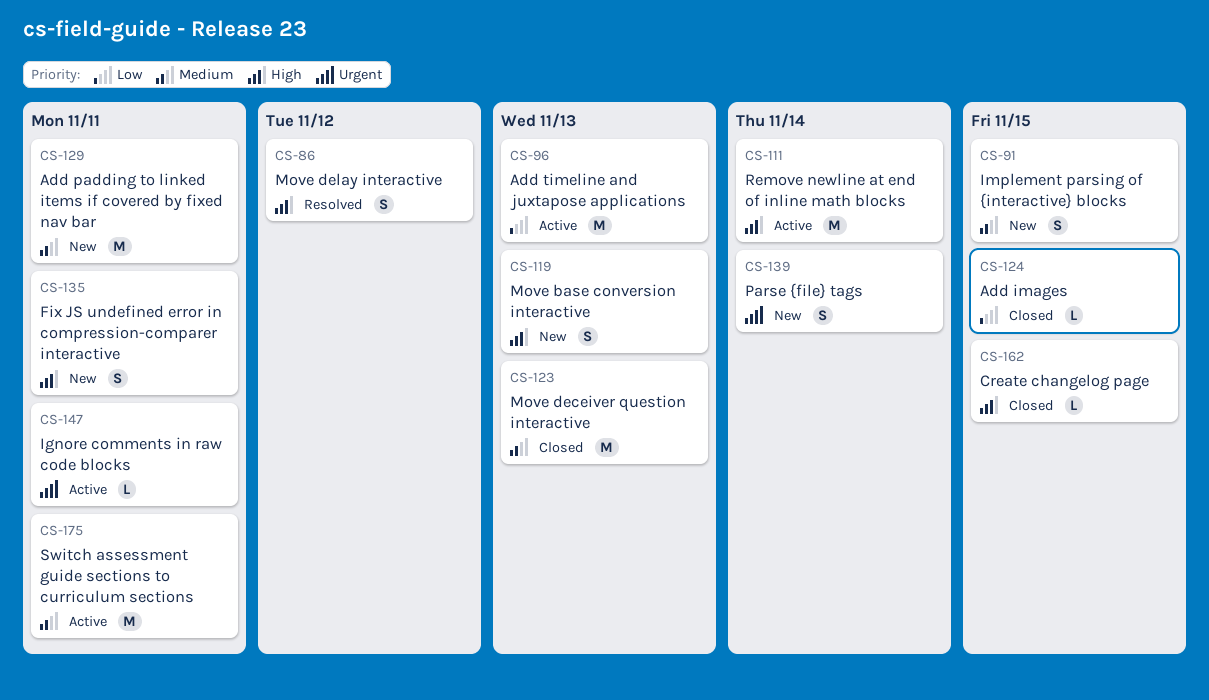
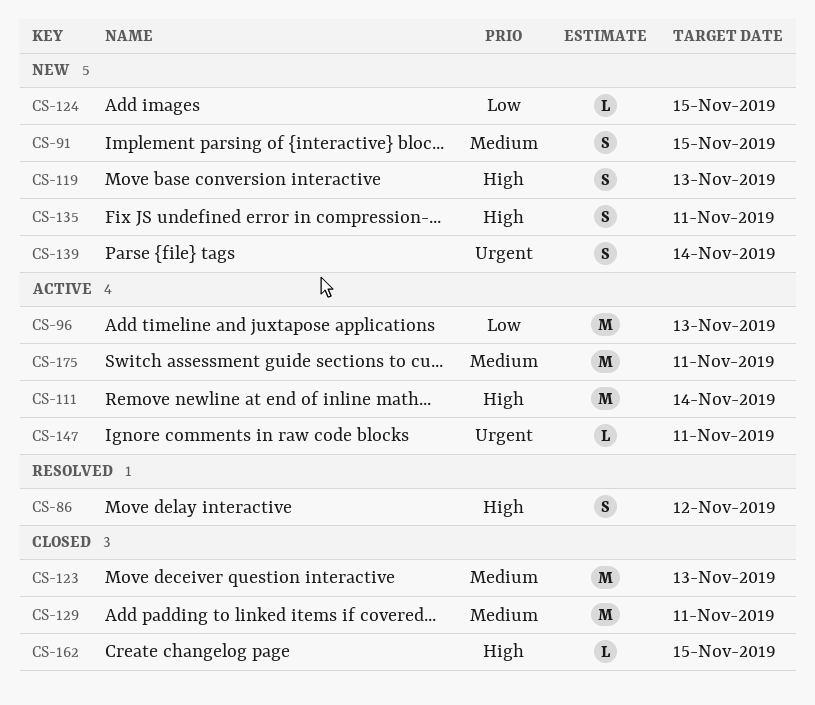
CS-124, status: Closed -> New
CS-129, status: New -> Closed

